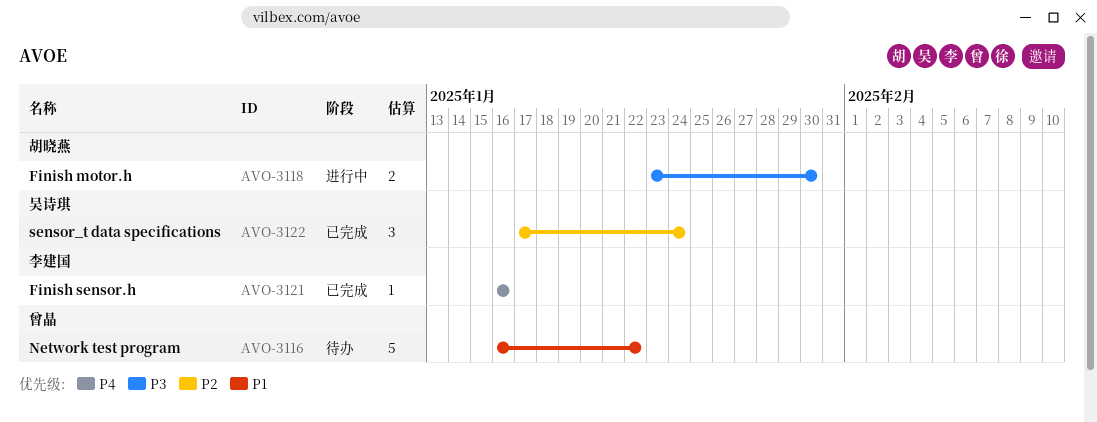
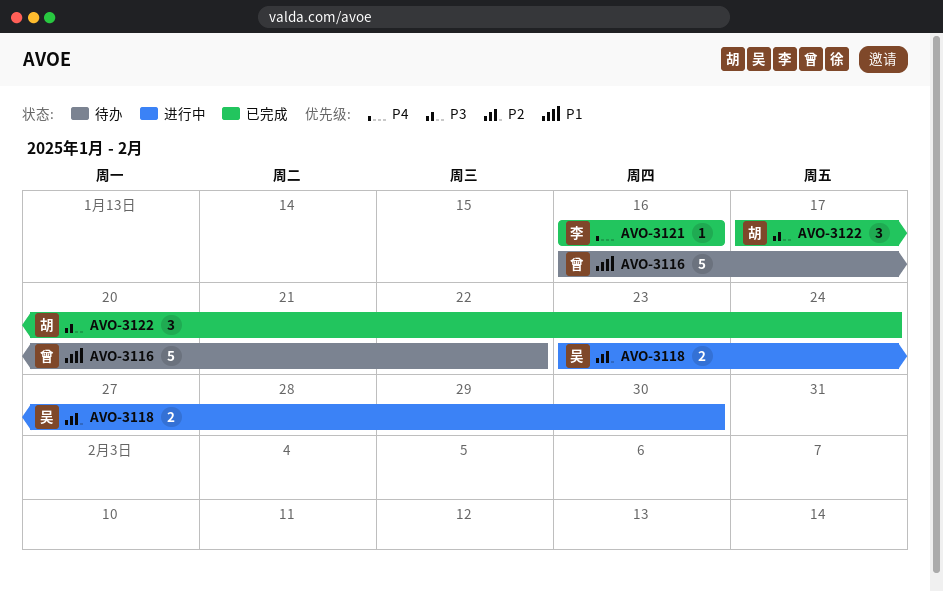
AVO-3118, owner: 胡晓燕 -> 吴诗琪
AVO-3118, priority: P3 -> P2
AVO-3122, owner: 吴诗琪 -> 胡晓燕
AVO-3122, priority: P2 -> P3

